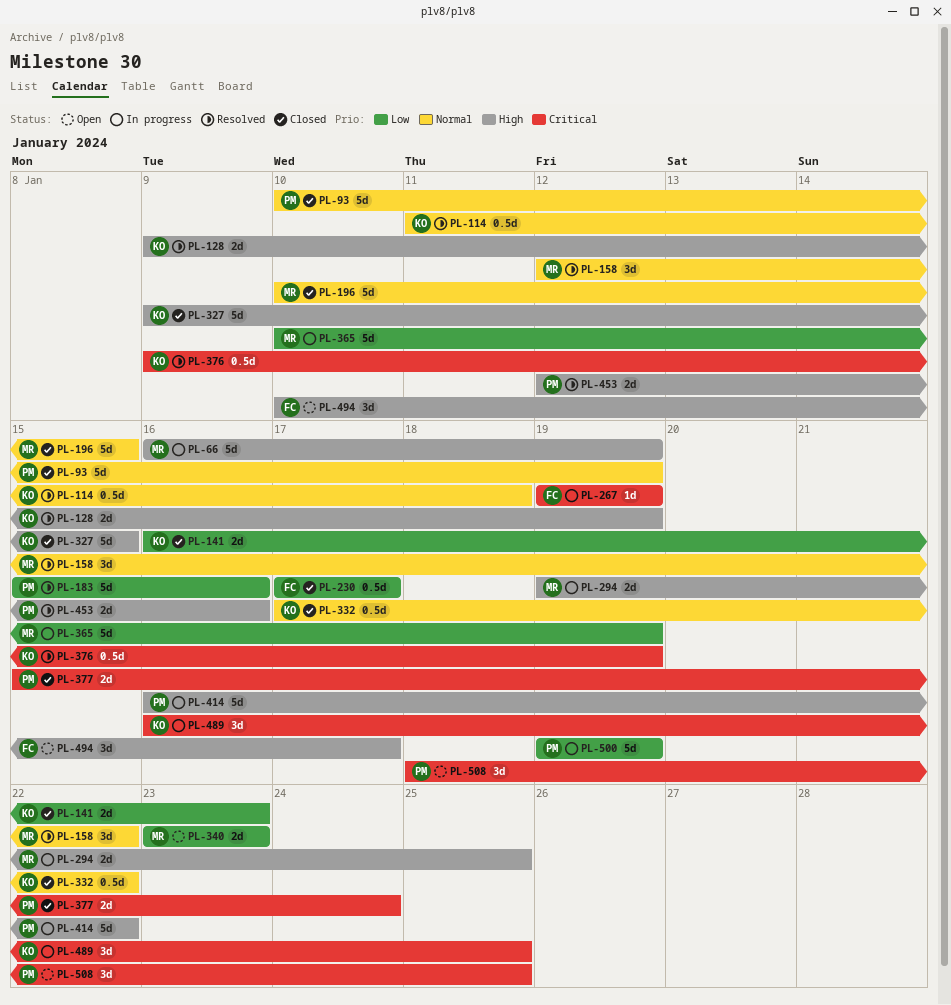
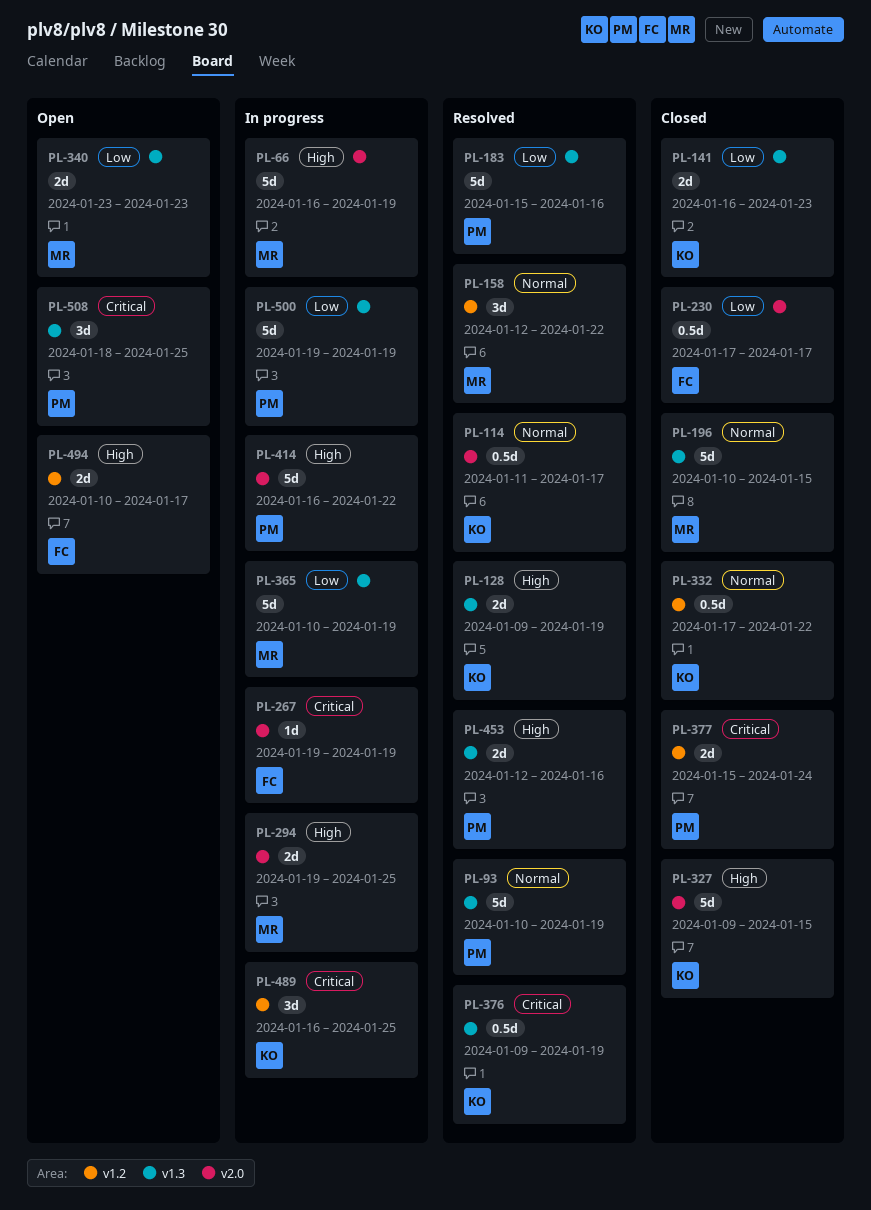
PL-93, status: Closed -> Resolved
PL-114, due: Jan 18 -> Jan 17
PL-494, estimate: 3d -> 2d

